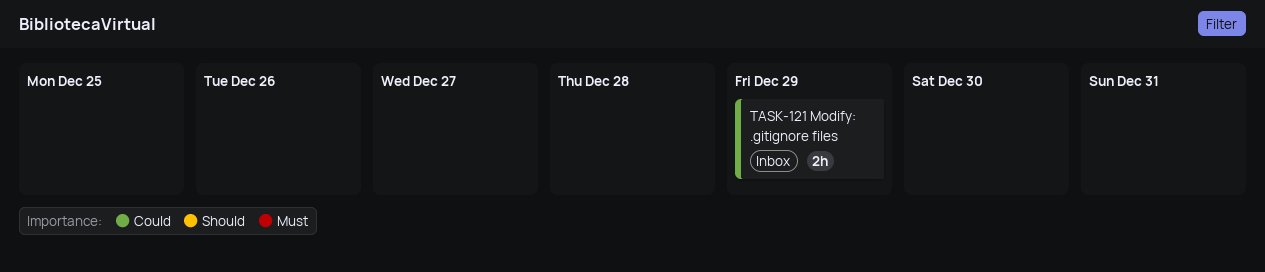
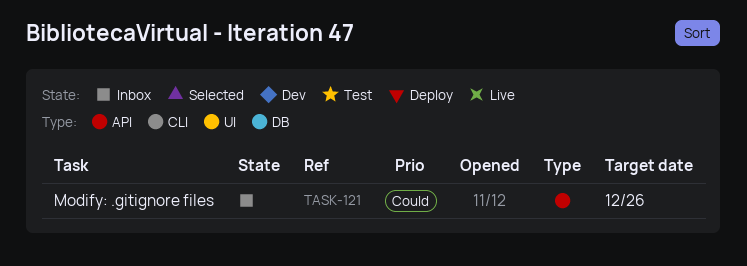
TASK-121, due: Dec 29 -> Dec 26

